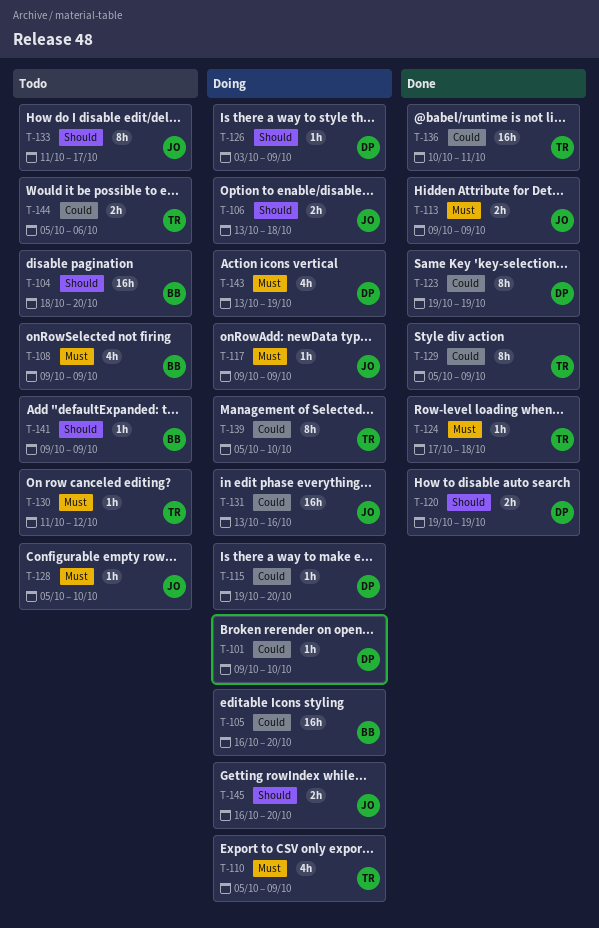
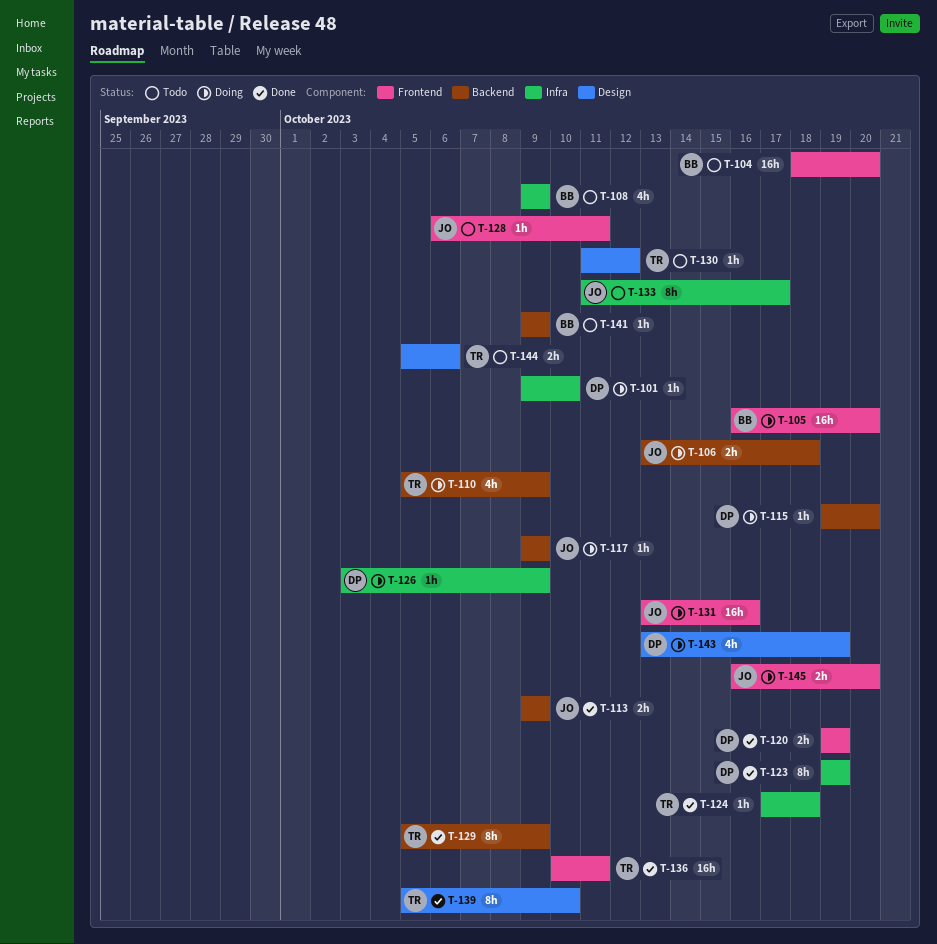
T-128, start: Oct 5 -> Oct 6
T-128, due: Oct 10 -> Oct 11
T-139, status: Doing -> Done

